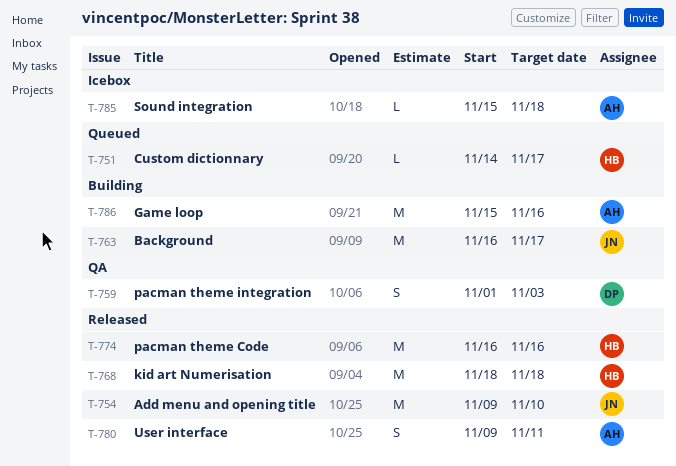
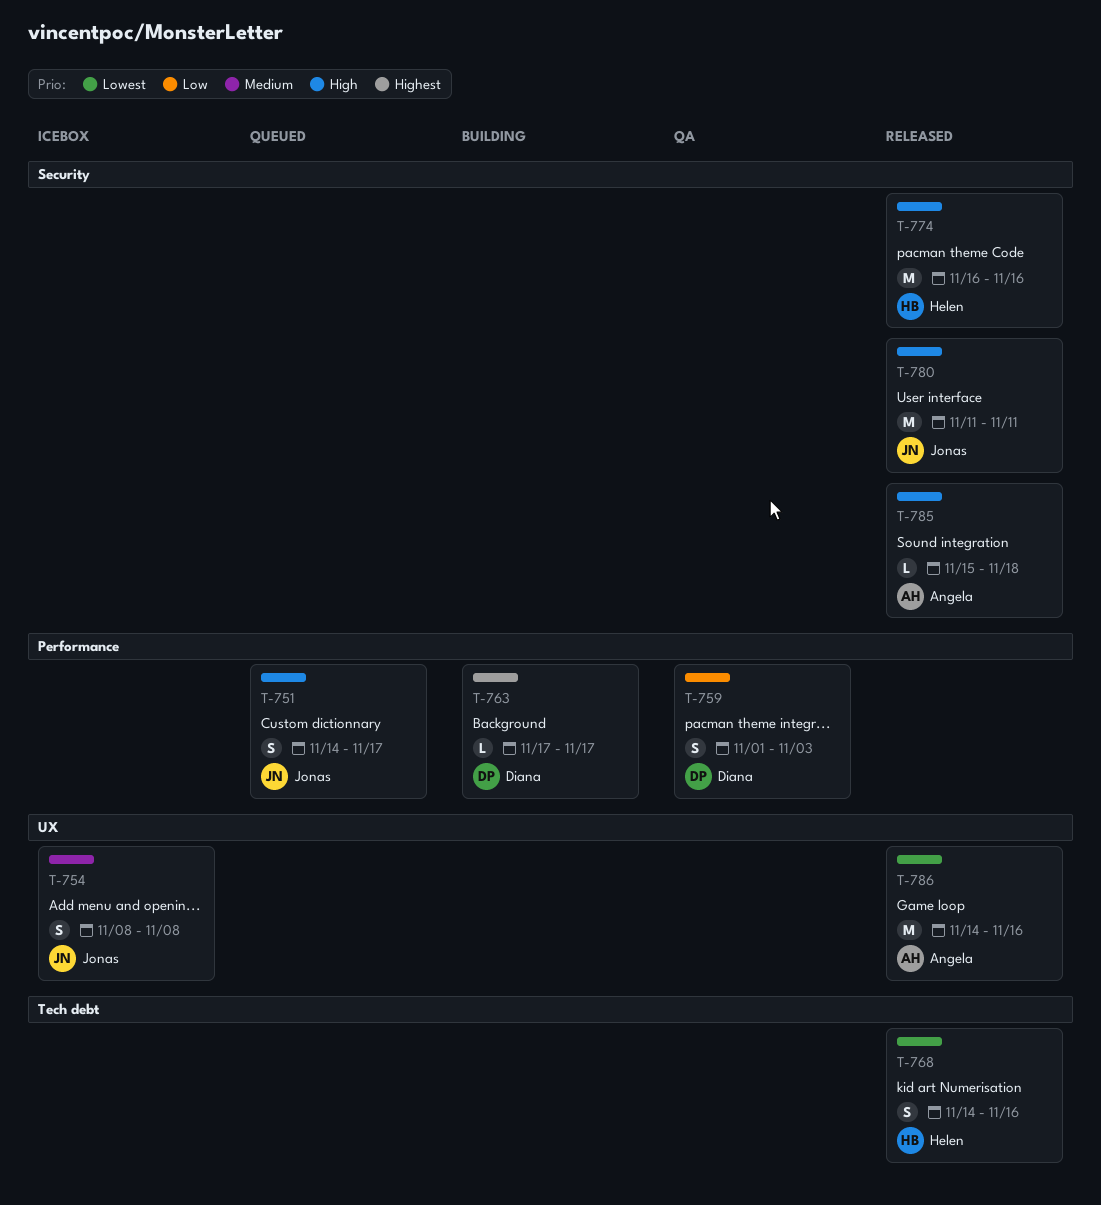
T-751, owner: Helen -> Jonas
T-751, estimate: L -> S
T-754, status: Released -> Icebox
T-754, estimate: M -> S
T-754, start: Nov 9 -> Nov 8
T-754, due: Nov 10 -> Nov 8
T-763, owner: Jonas -> Diana
T-763, estimate: M -> L
T-763, start: Nov 16 -> Nov 17
T-768, estimate: M -> S
T-768, start: Nov 18 -> Nov 14
T-768, due: Nov 18 -> Nov 16
T-780, owner: Angela -> Jonas
T-780, estimate: S -> M
T-780, start: Nov 9 -> Nov 11
T-785, status: Icebox -> Released
T-786, status: Building -> Released
T-786, start: Nov 15 -> Nov 14

